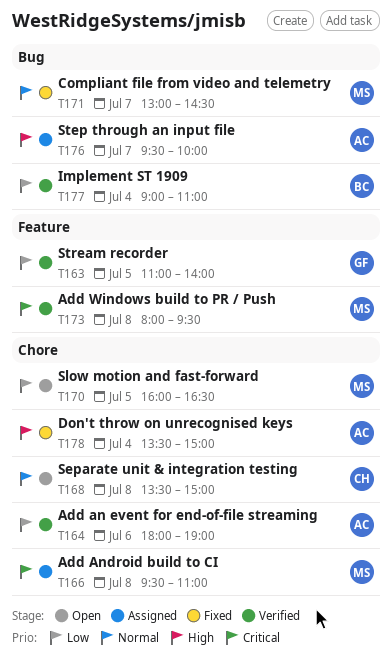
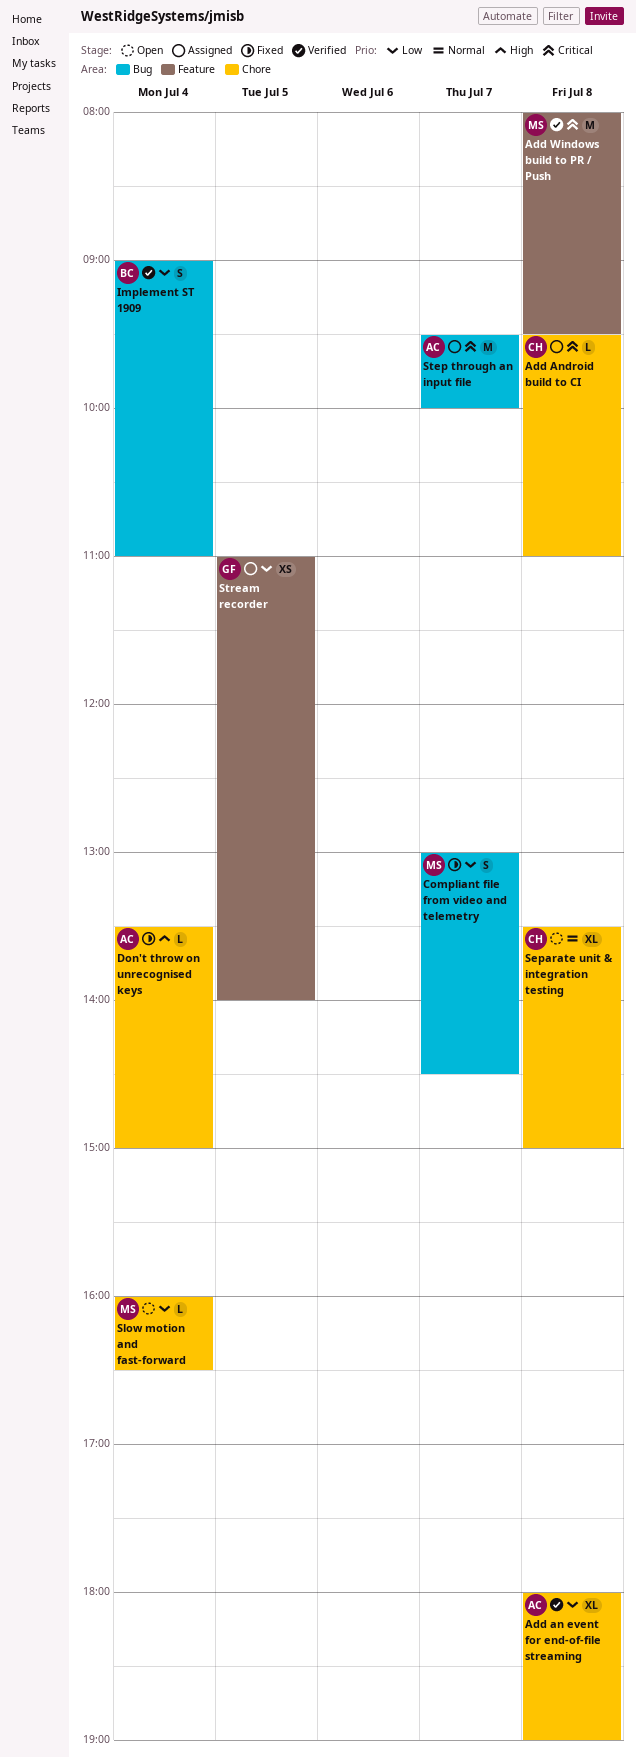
Add an event for end-of-file streaming, day: Jul 6 -> Jul 8
Add Android build to CI, owner: MS -> CH
Compliant file from video and telemetry, priority: Normal -> Low
Slow motion and fast-forward, day: Jul 5 -> Jul 4
Step through an input file, priority: High -> Critical
Stream recorder, status: Verified -> Assigned

